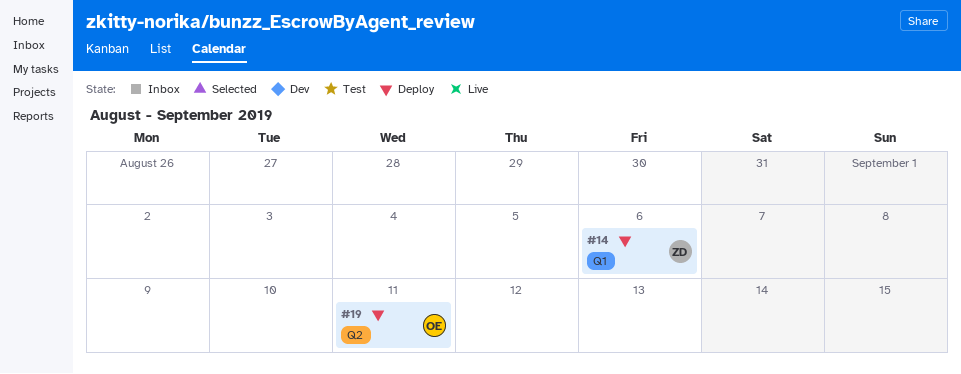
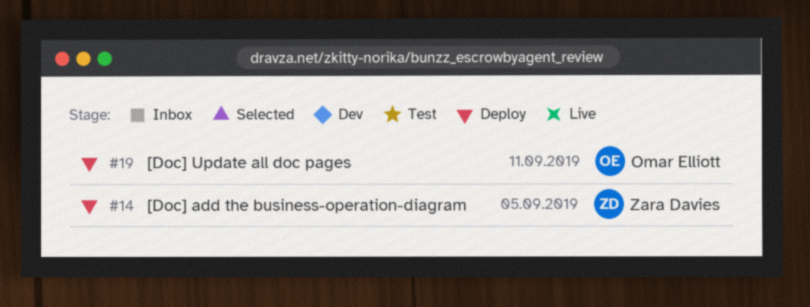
#14, due: Sep 6 -> Sep 5

